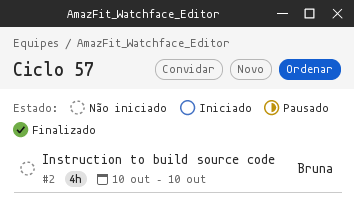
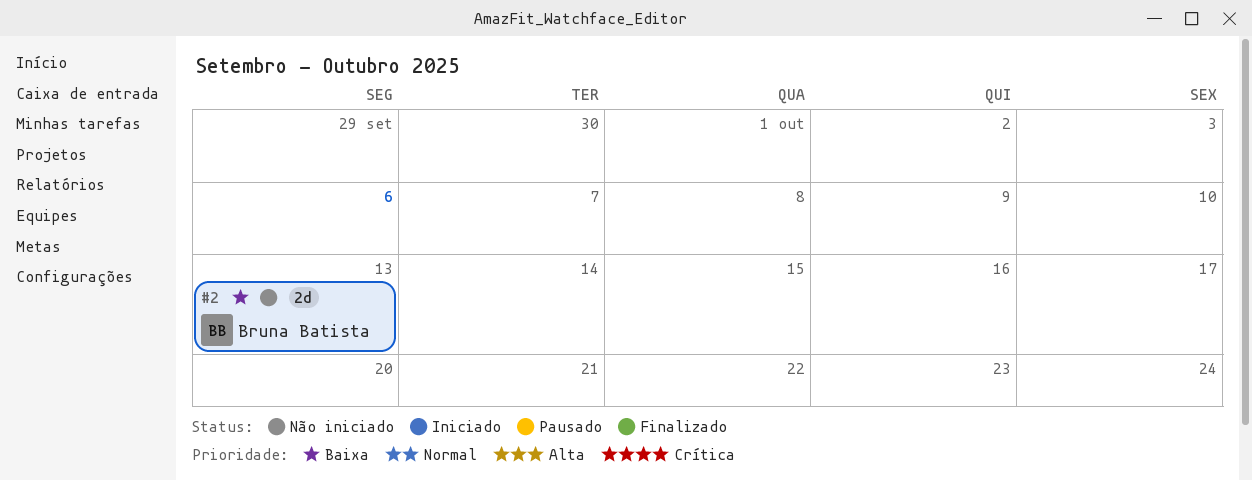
#2, estimate: 4h -> 2d
#2, due: Oct 10 -> Oct 13

